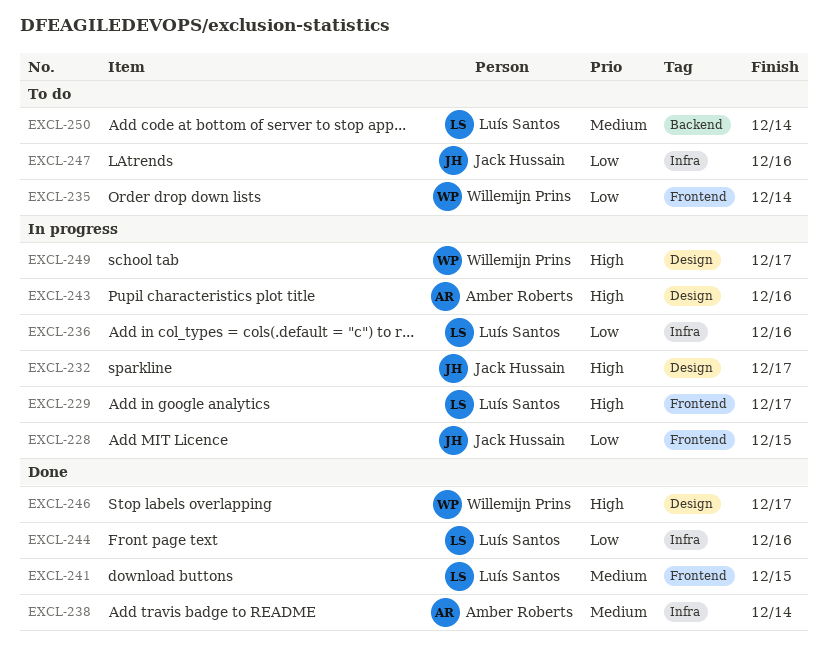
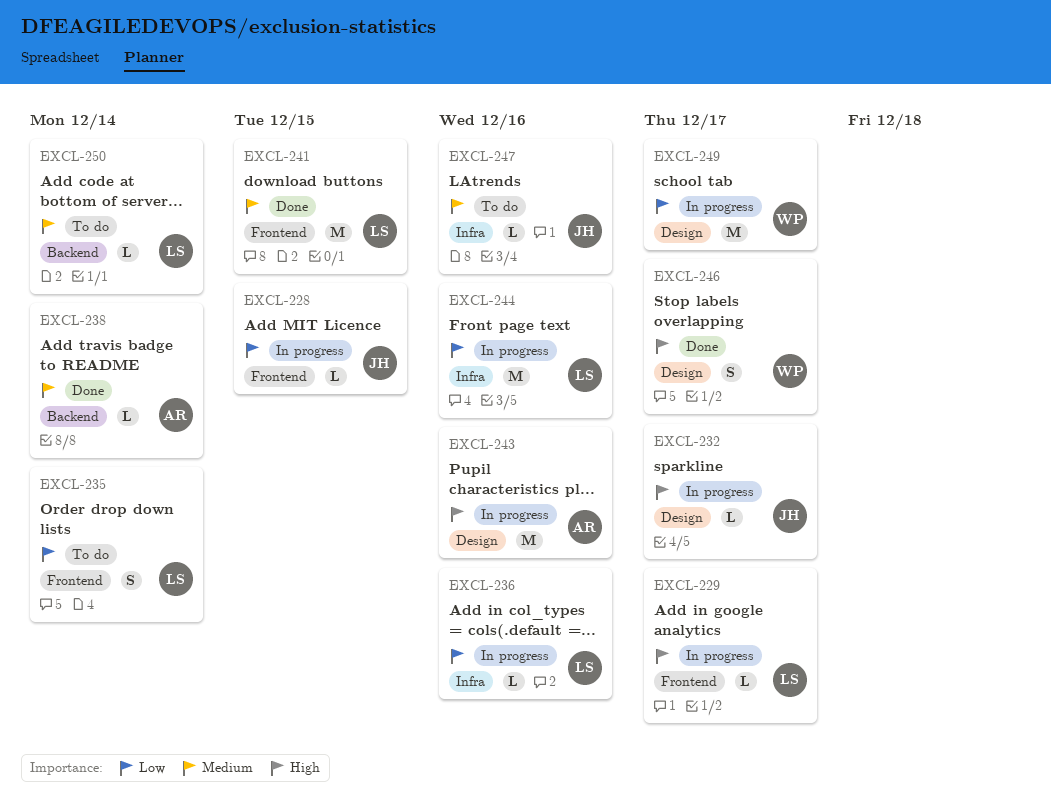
EXCL-235, owner: Willemijn Prins -> Luís Santos
EXCL-238, label: Infra -> Backend
EXCL-244, status: Done -> In progress
EXCL-247, priority: Low -> Medium
EXCL-249, priority: High -> Low

